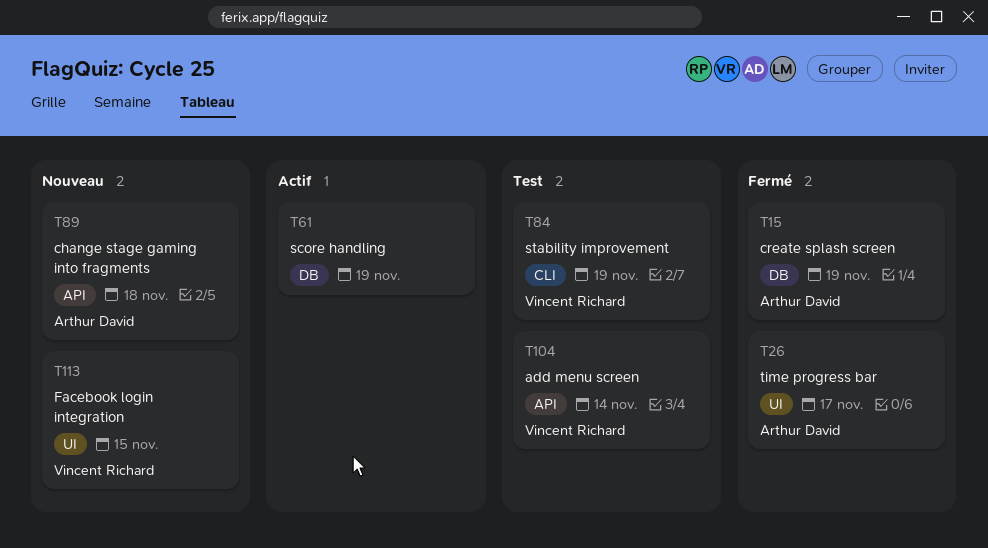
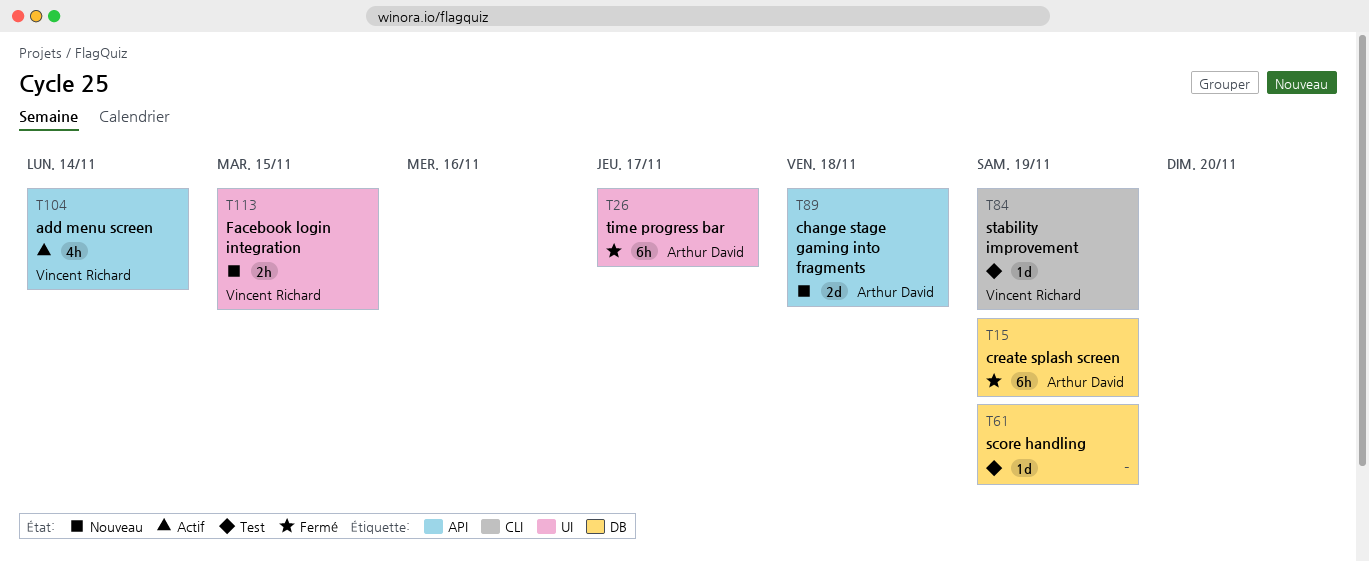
T61, status: Actif -> Test
T104, status: Test -> Actif

